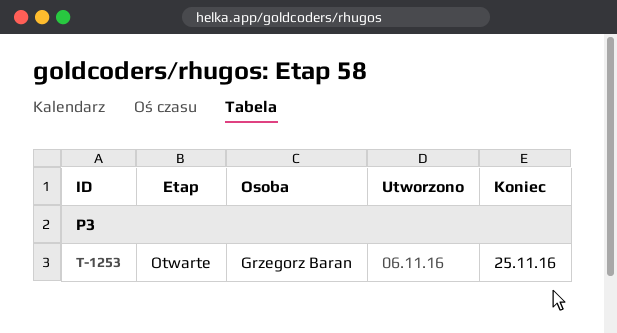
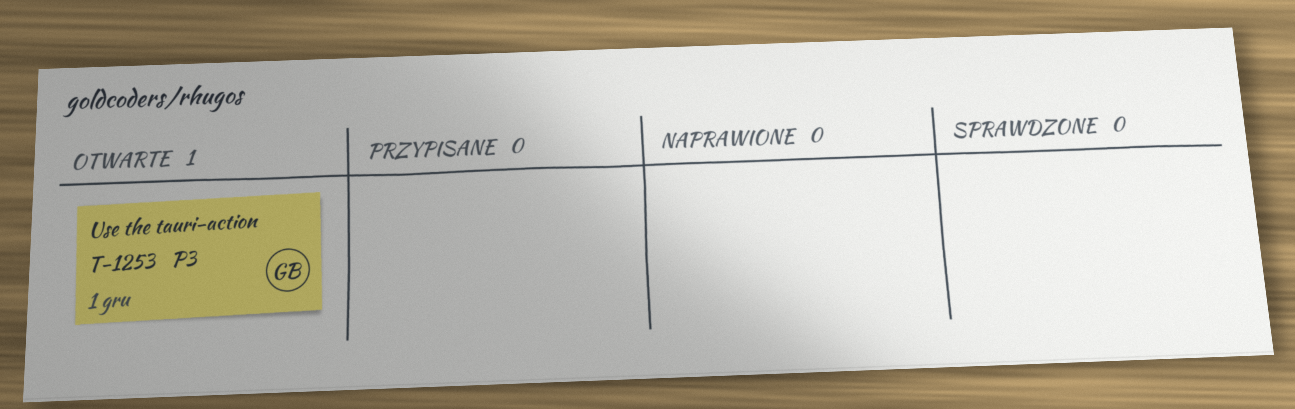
T-1253, due: Nov 25 -> Dec 1

